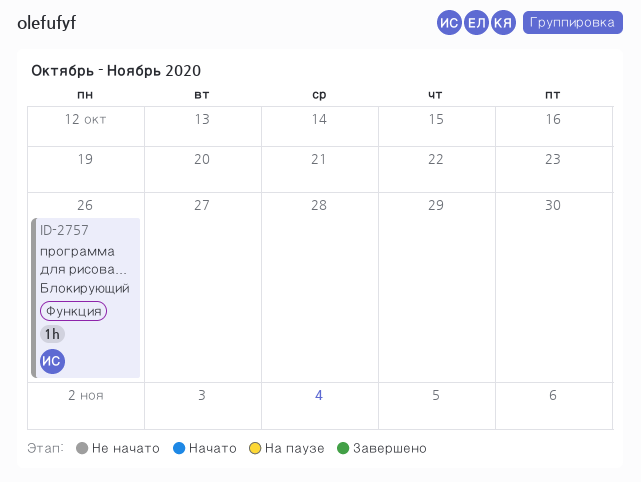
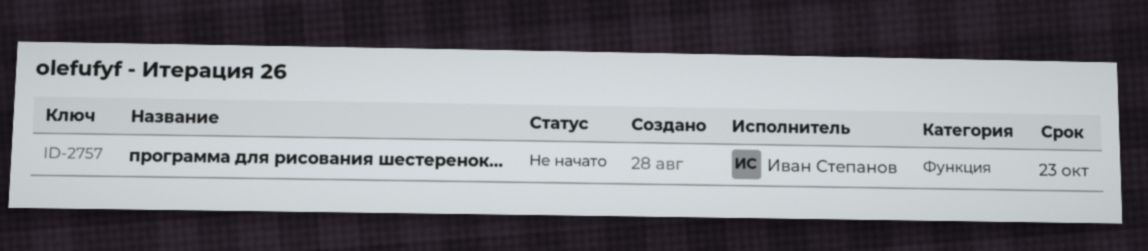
ID-2757, due: Oct 26 -> Oct 23

